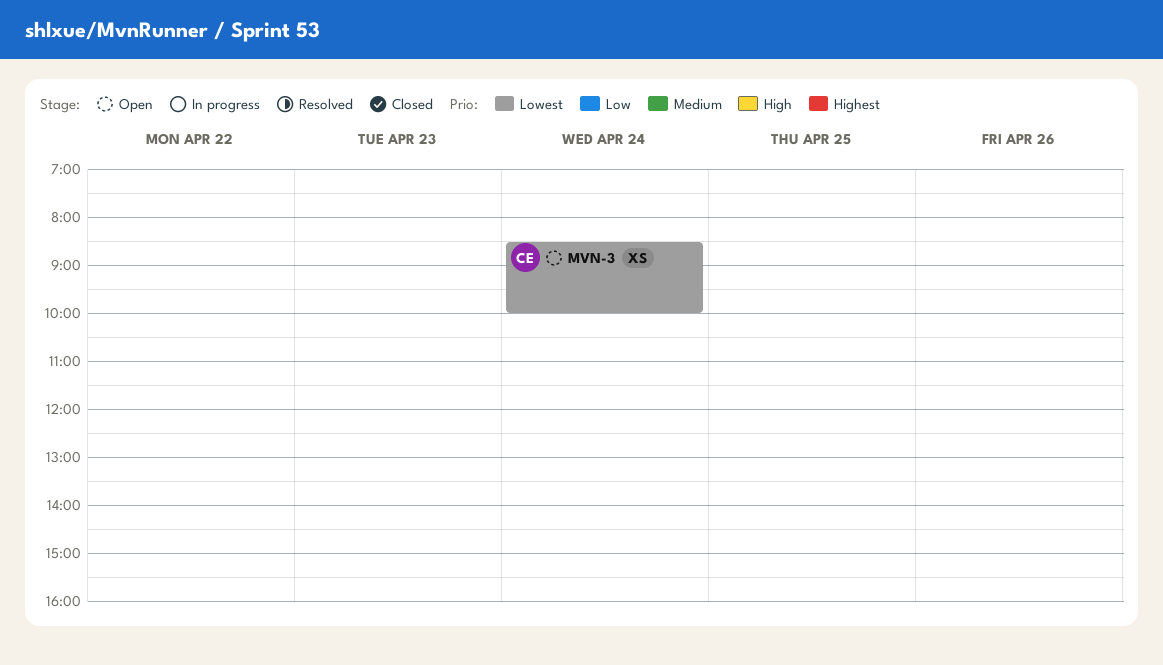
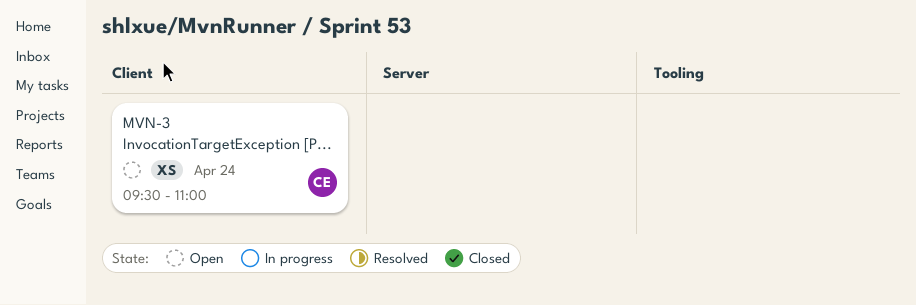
MVN-3, begins: 08:30 -> 09:30
MVN-3, ends: 10:00 -> 11:00

